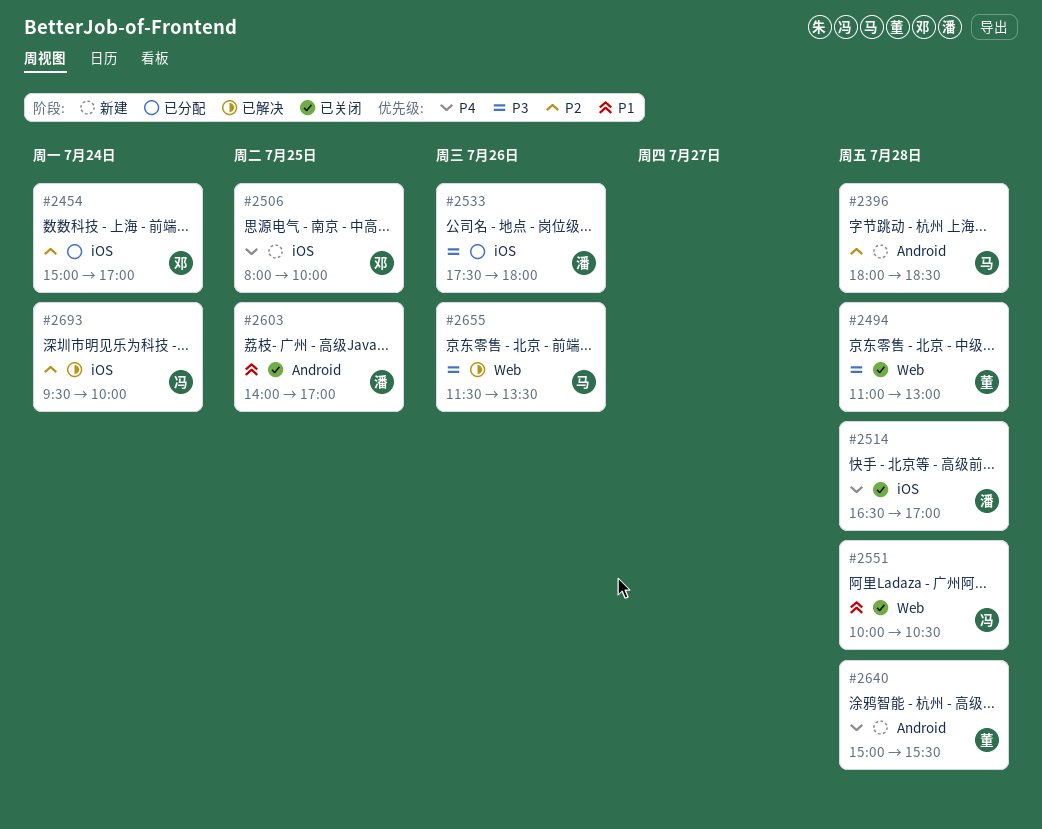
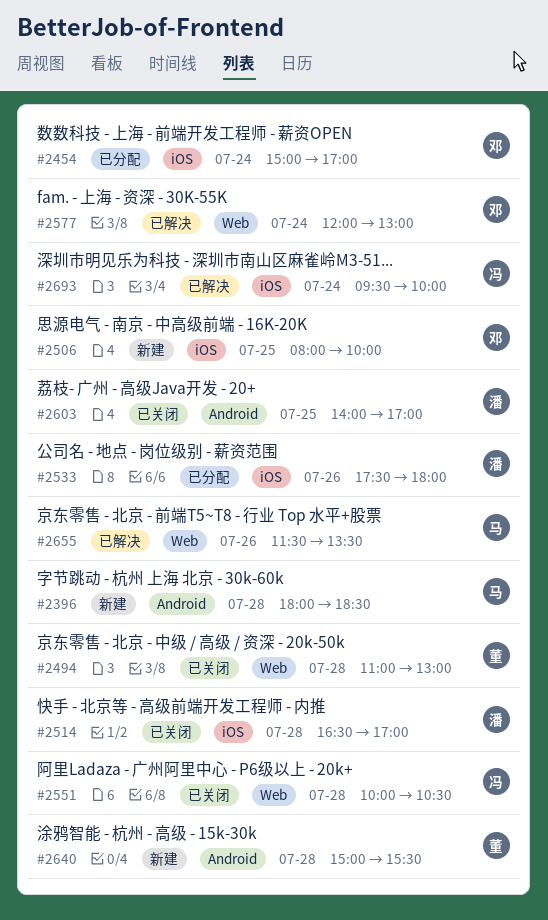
#2577: none -> present

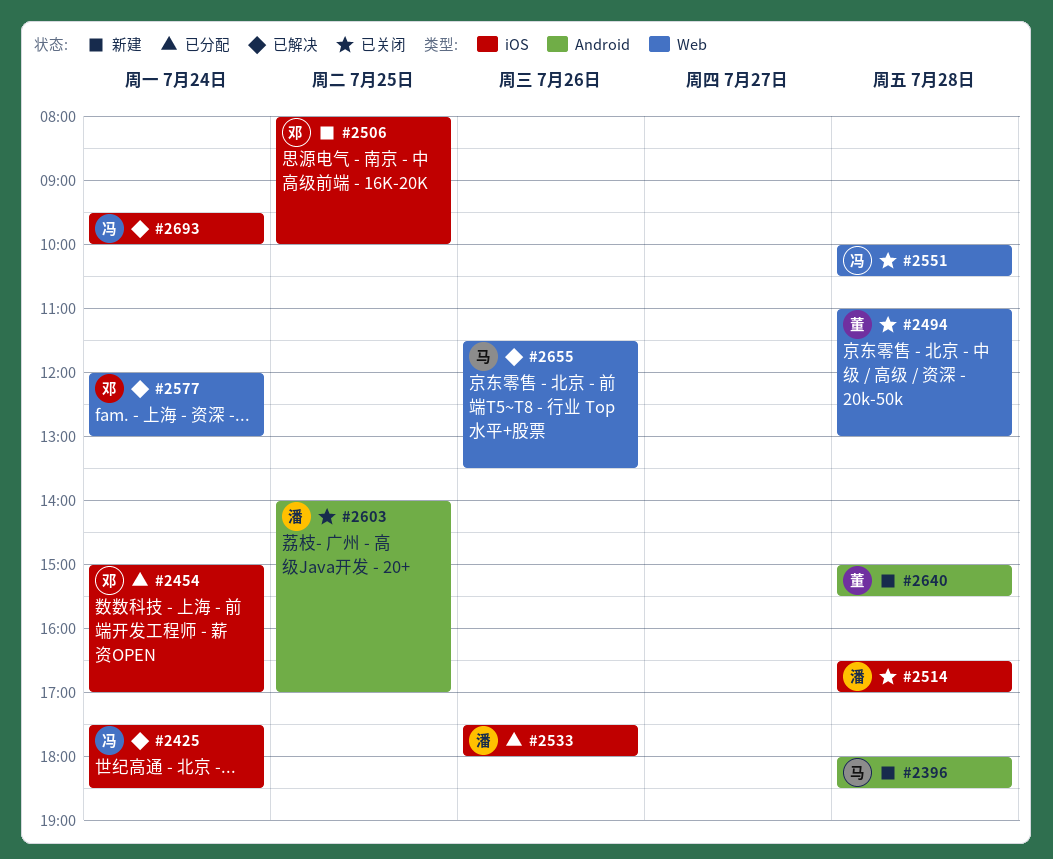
#2425: none -> present

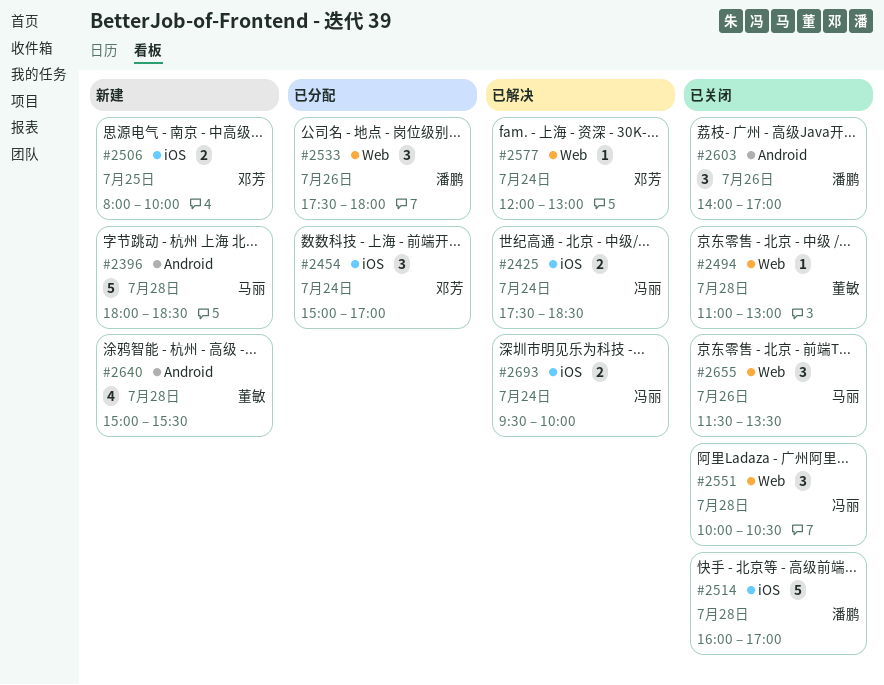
#2514, begins: 16:30 -> 16:00
#2533, label: iOS -> Web
#2603, day: Jul 25 -> Jul 26
#2655, status: 已解决 -> 已关闭

